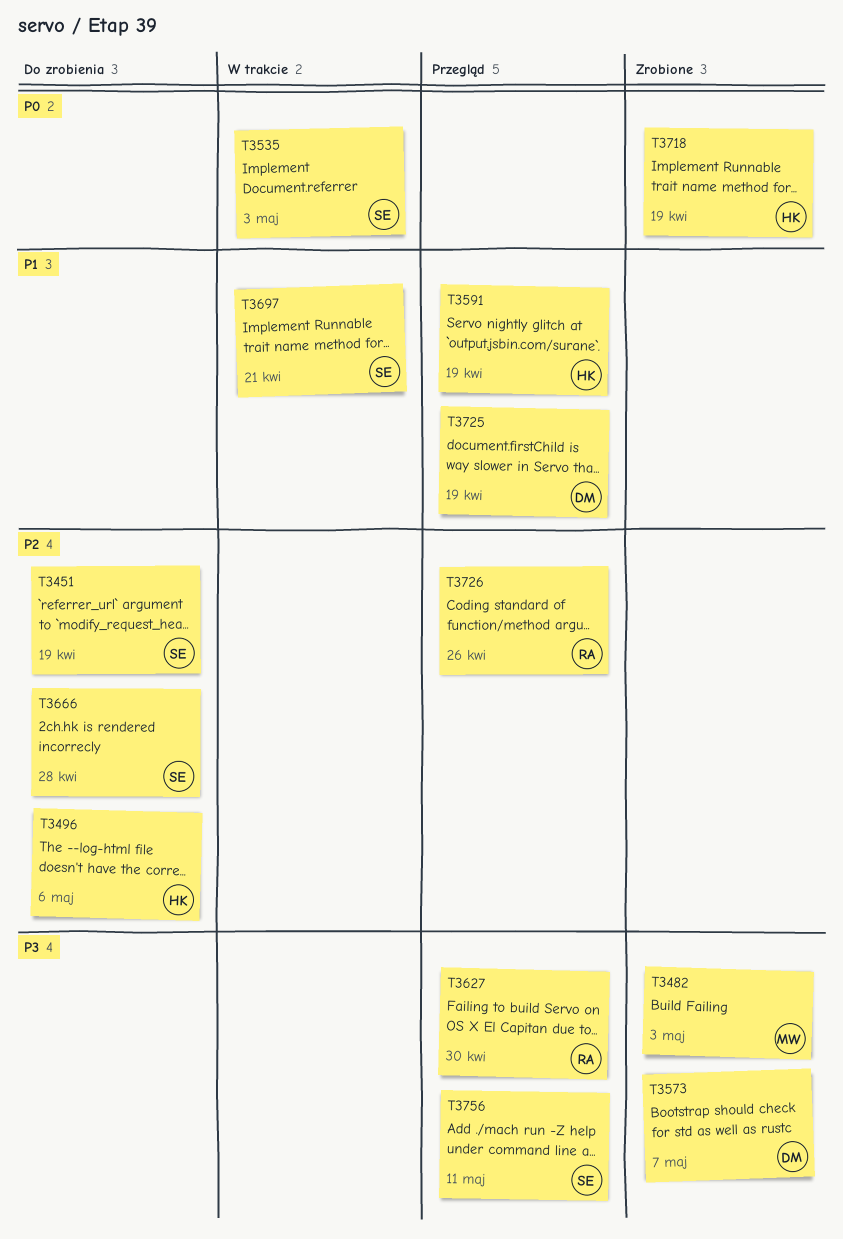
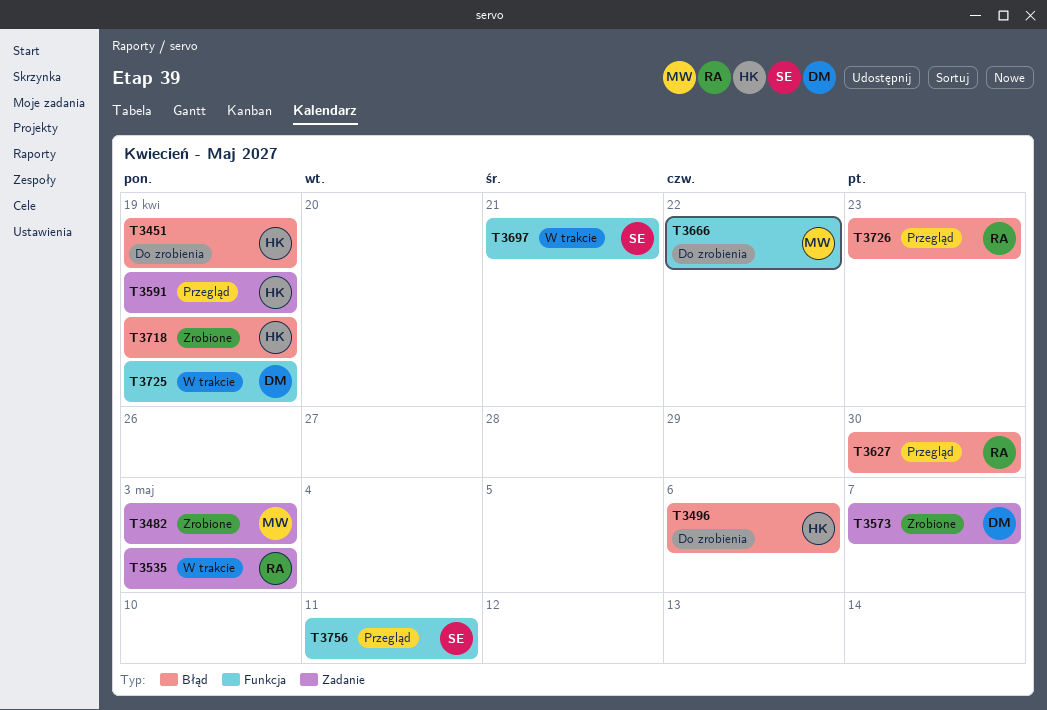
T3451, owner: SE -> HK
T3535, owner: SE -> RA
T3666, owner: SE -> MW
T3666, due: Apr 28 -> Apr 22
T3725, status: Przegląd -> W trakcie
T3726, due: Apr 26 -> Apr 23

